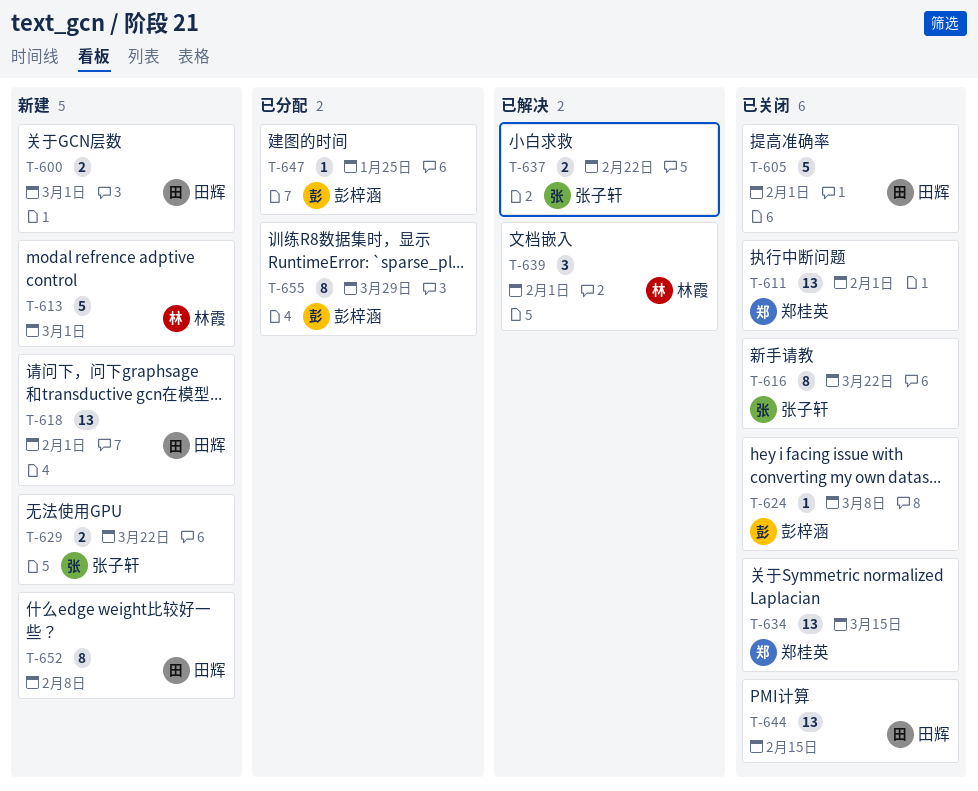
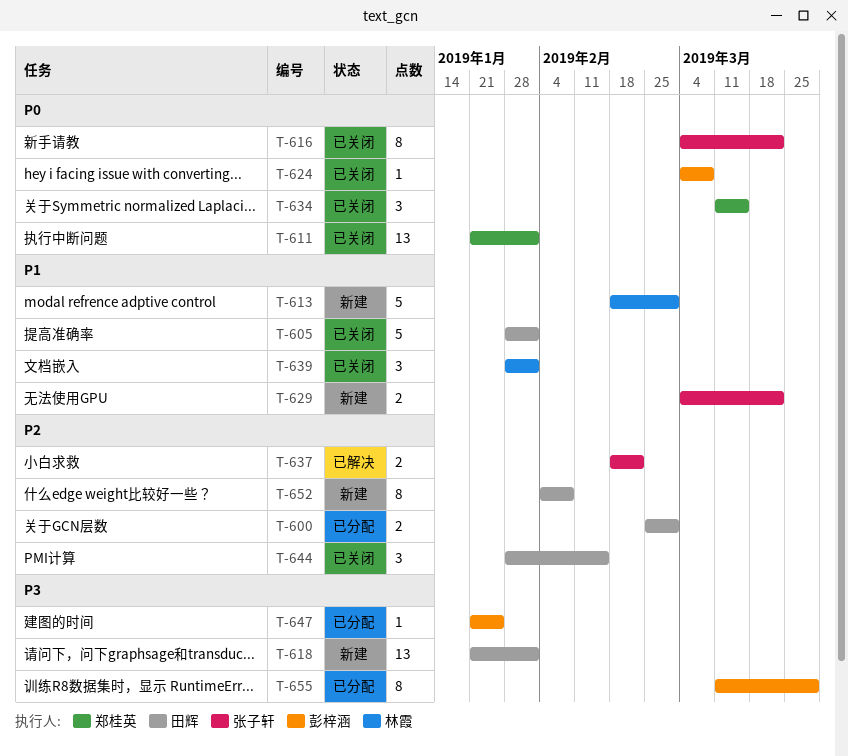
T-600, status: 新建 -> 已分配
T-634, estimate: 13 -> 3
T-639, status: 已解决 -> 已关闭
T-644, estimate: 13 -> 3

